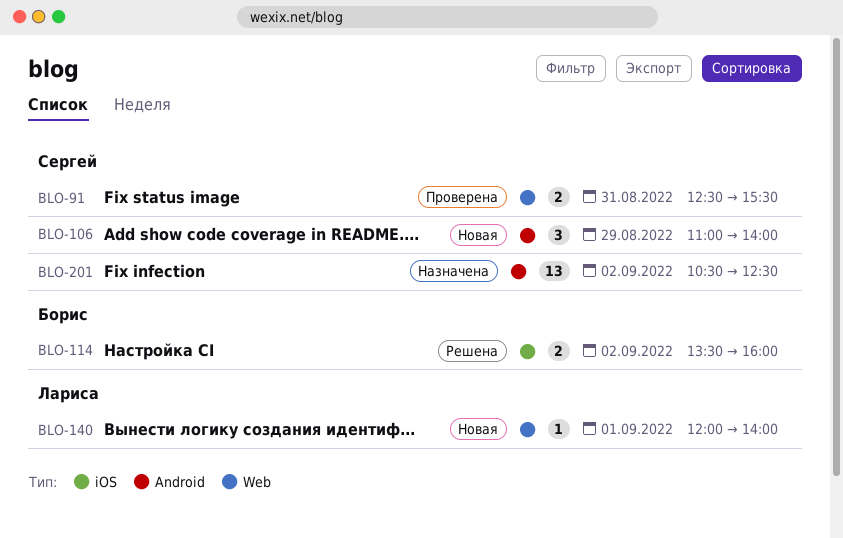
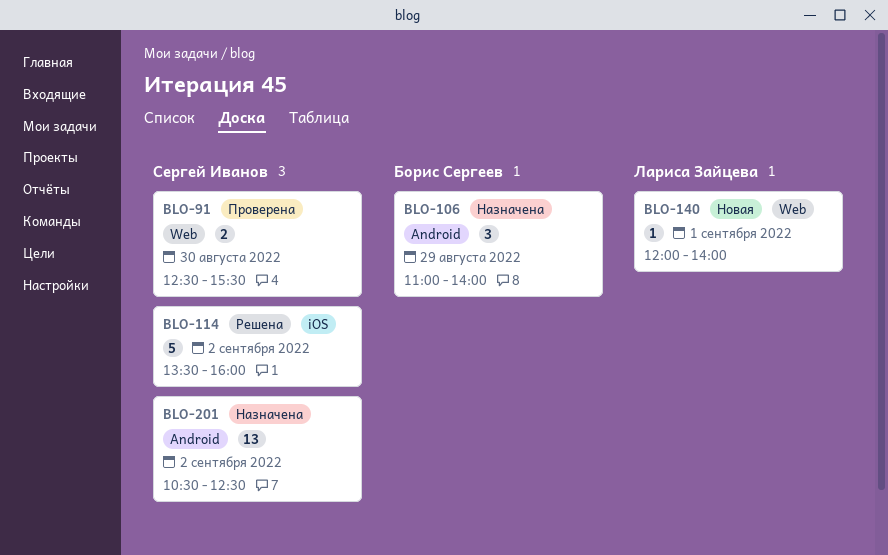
BLO-91, day: Aug 31 -> Aug 30
BLO-106, status: Новая -> Назначена
BLO-106, owner: Сергей Иванов -> Борис Сергеев
BLO-114, owner: Борис Сергеев -> Сергей Иванов
BLO-114, estimate: 2 -> 5

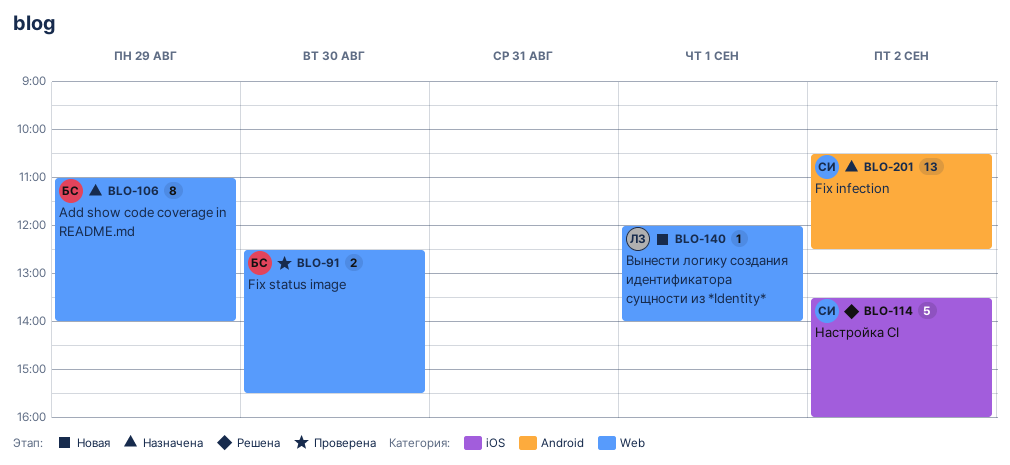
BLO-91, owner: Сергей Иванов -> Борис Сергеев
BLO-106, label: Android -> Web
BLO-106, estimate: 3 -> 8

